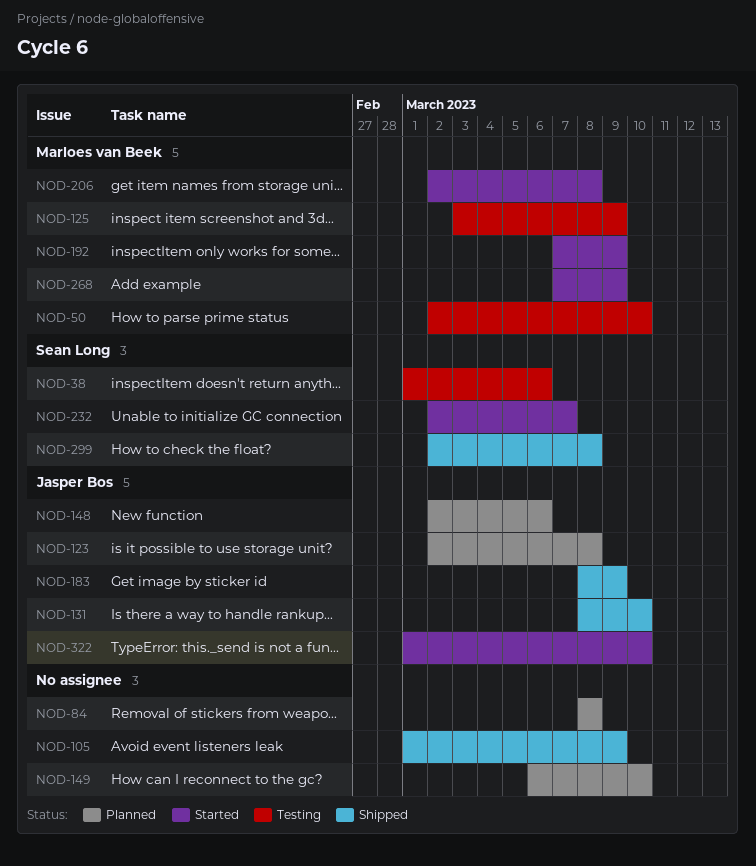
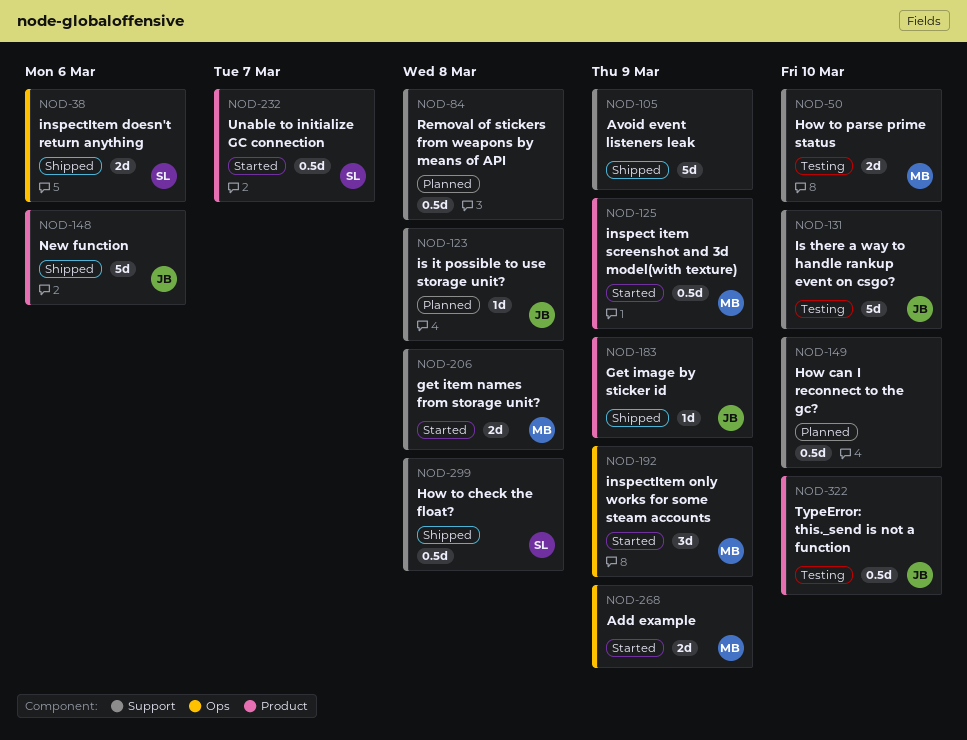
NOD-38, status: Testing -> Shipped
NOD-125, status: Testing -> Started
NOD-131, status: Shipped -> Testing
NOD-148, status: Planned -> Shipped
NOD-322, status: Started -> Testing

